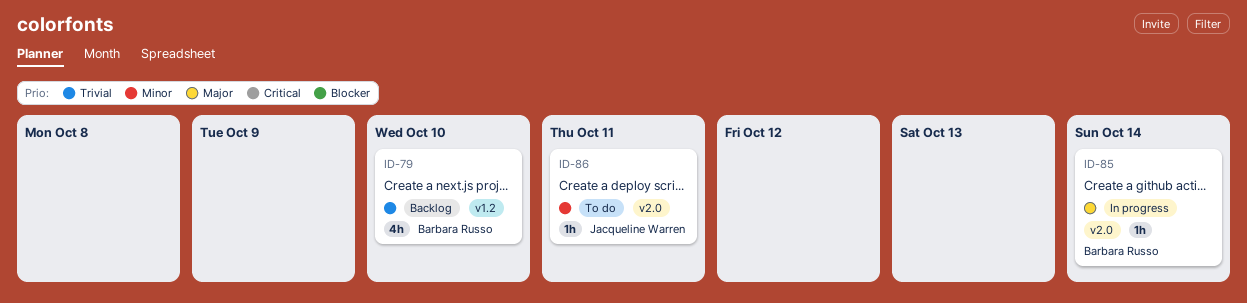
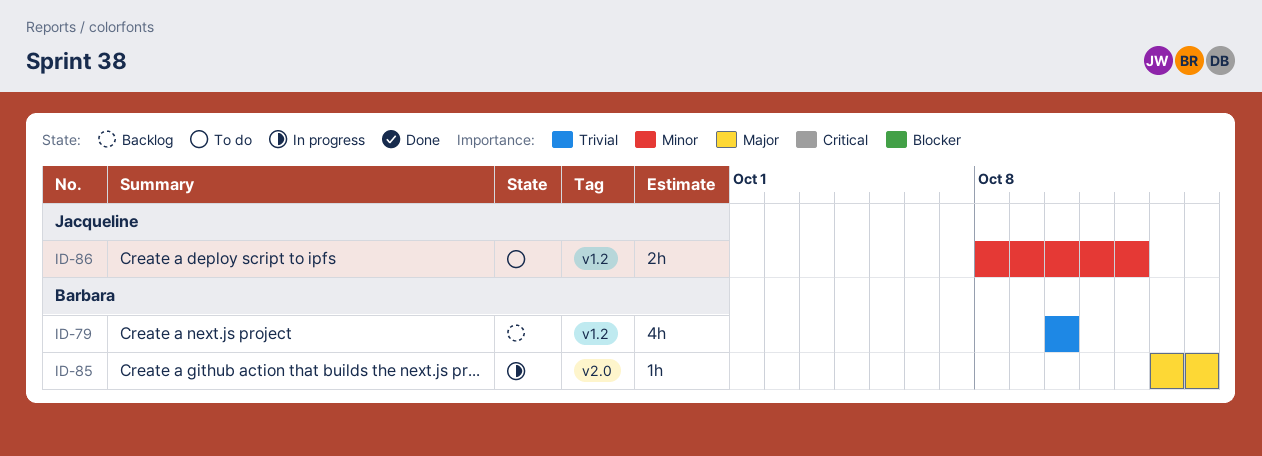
ID-86, label: v2.0 -> v1.2
ID-86, estimate: 1h -> 2h
ID-86, due: Oct 11 -> Oct 12

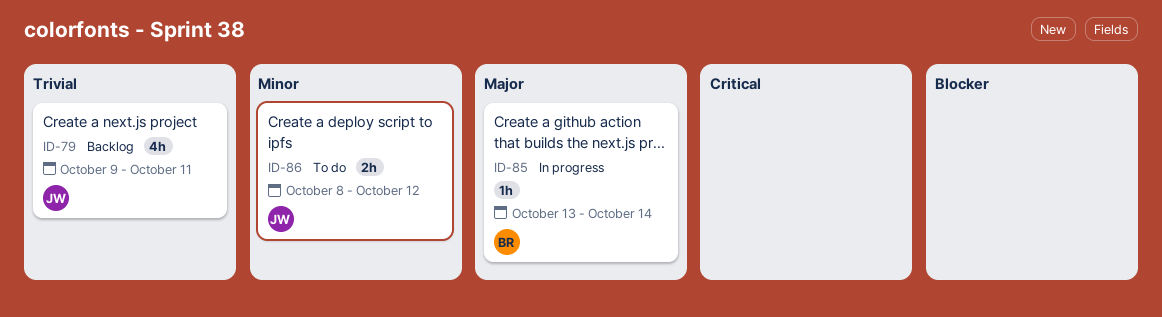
ID-79, owner: Barbara -> Jacqueline
ID-79, start: Oct 10 -> Oct 9
ID-79, due: Oct 10 -> Oct 11

